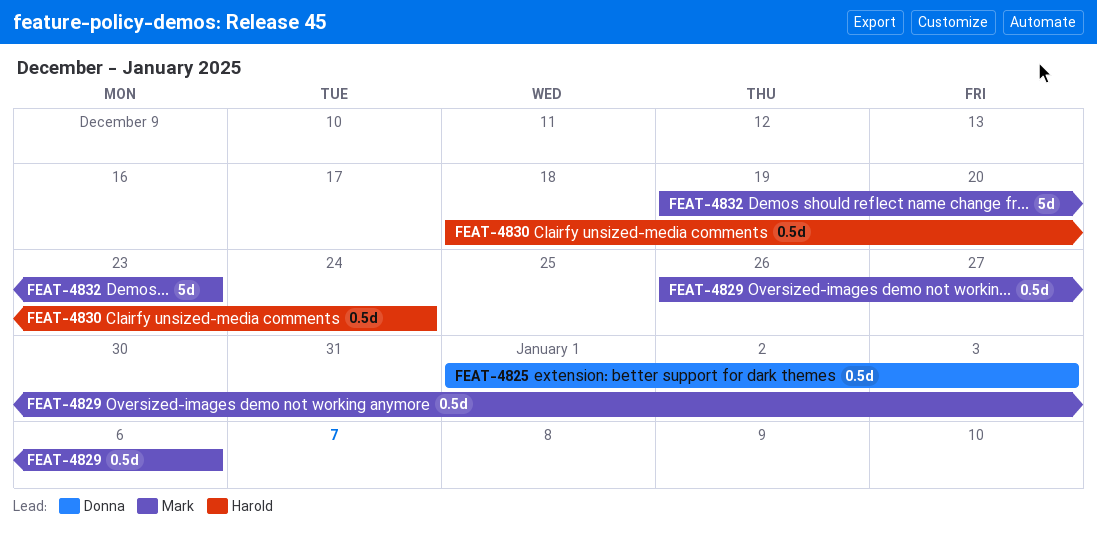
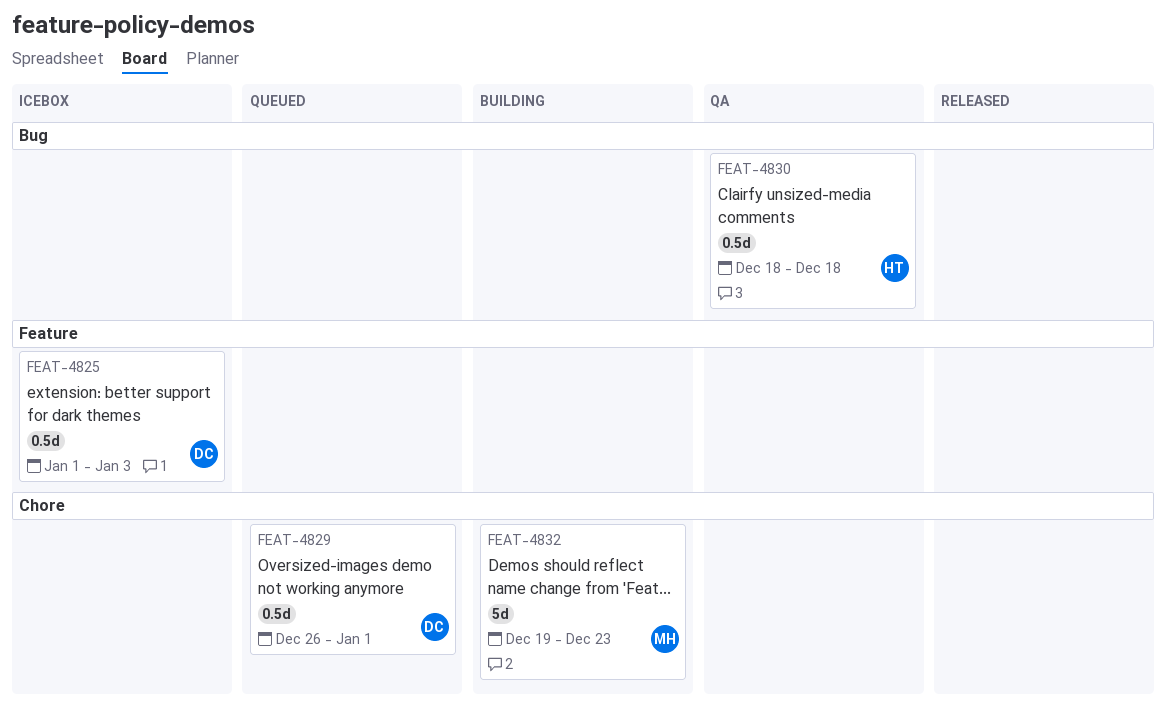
FEAT-4829, owner: Mark -> Donna
FEAT-4829, due: Jan 6 -> Jan 1
FEAT-4830, due: Dec 24 -> Dec 18

